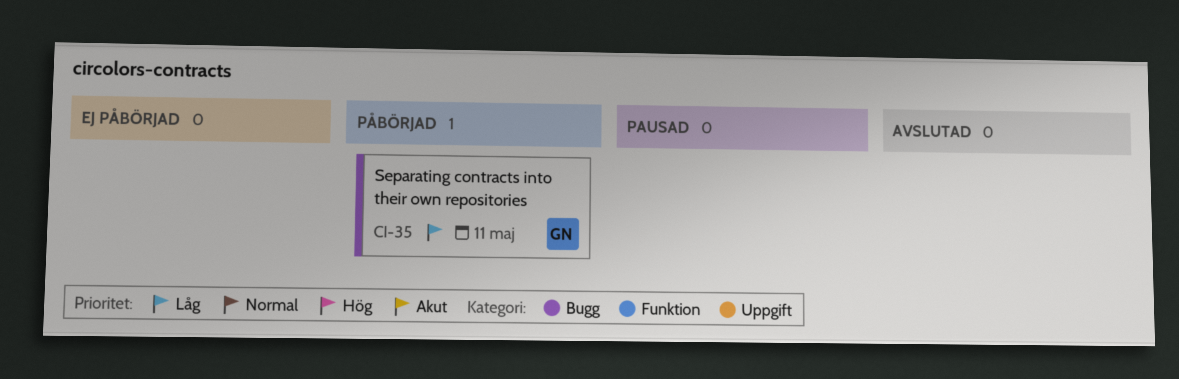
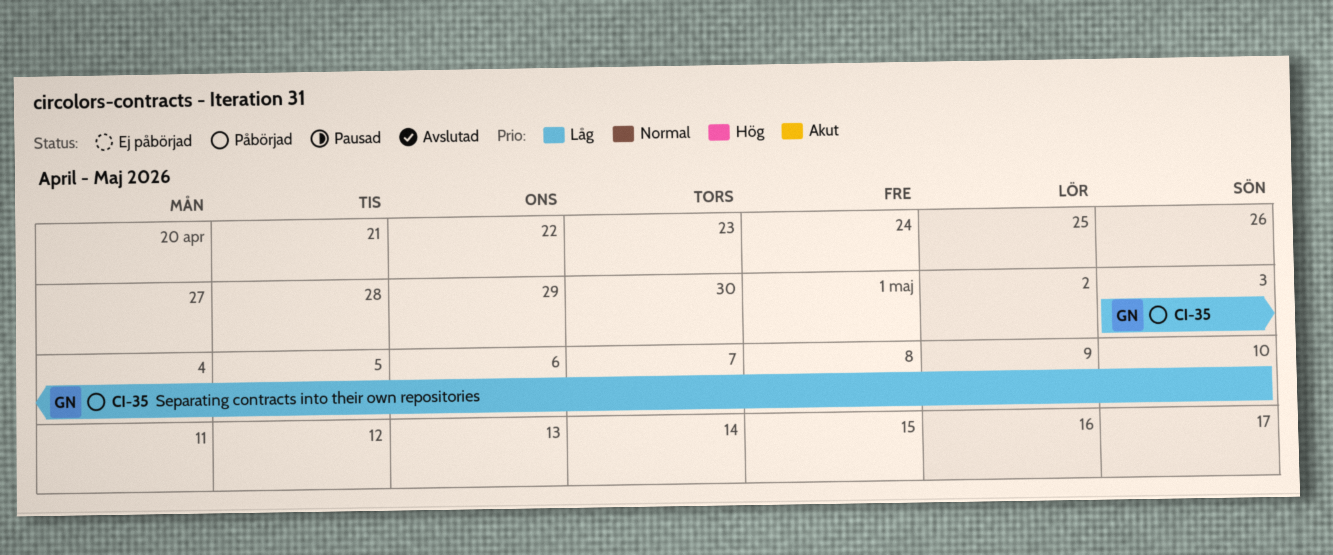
CI-35, due: May 11 -> May 10

